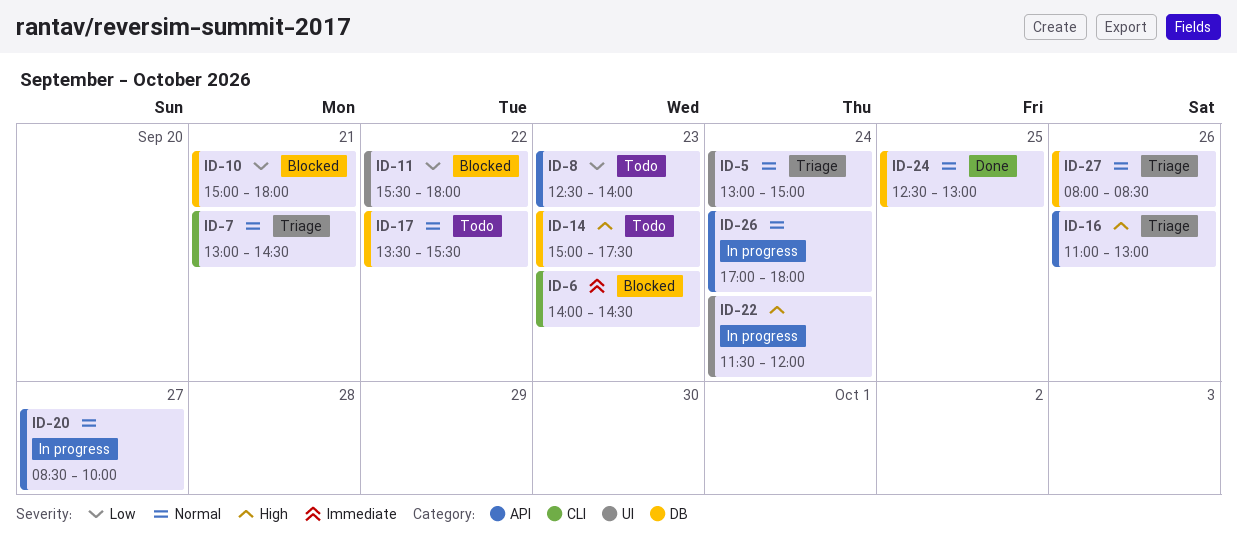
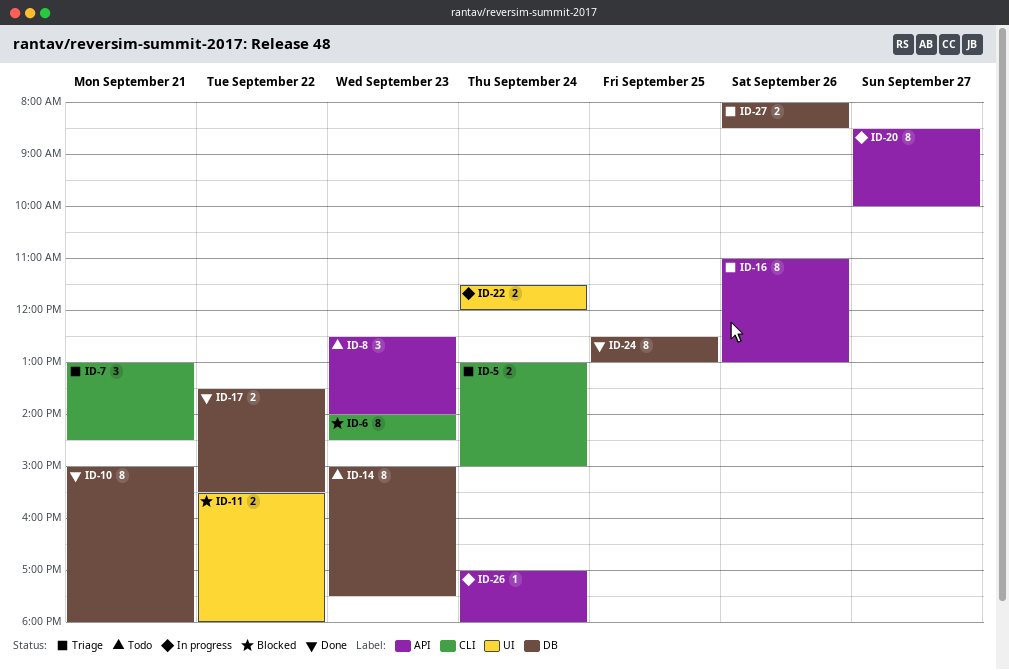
ID-5, label: UI -> CLI
ID-10, status: Blocked -> Done
ID-17, status: Todo -> Done

